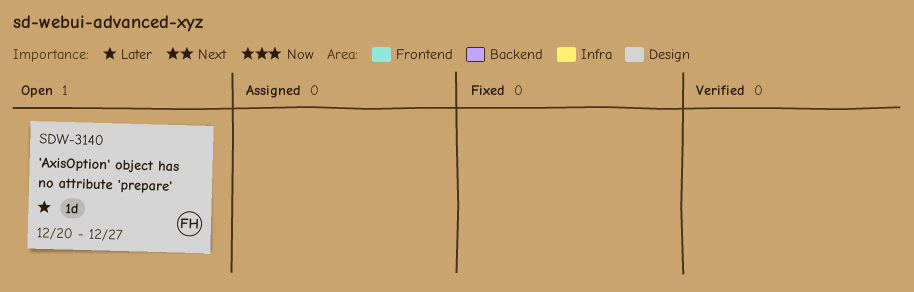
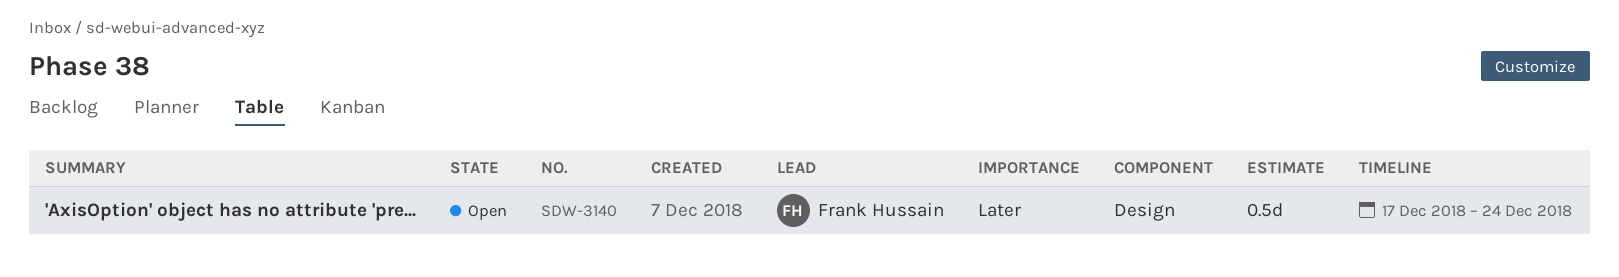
SDW-3140, estimate: 1d -> 0.5d
SDW-3140, start: Dec 20 -> Dec 17
SDW-3140, due: Dec 27 -> Dec 24

